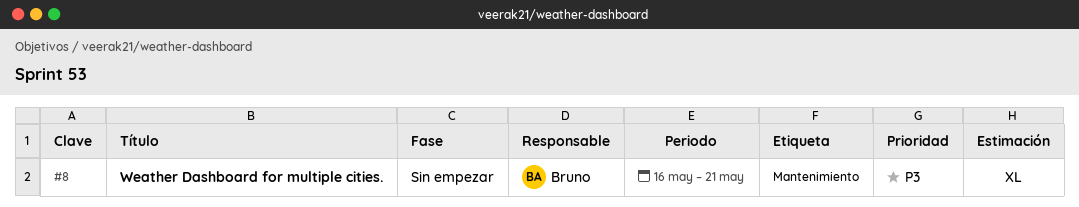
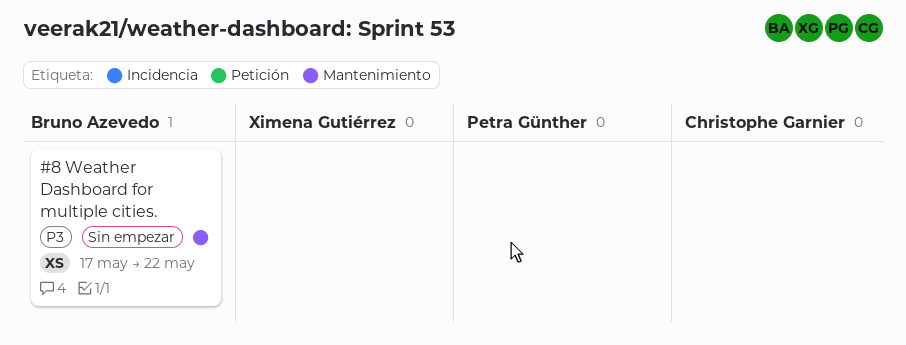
#8, estimate: XL -> XS
#8, start: May 16 -> May 17
#8, due: May 21 -> May 22

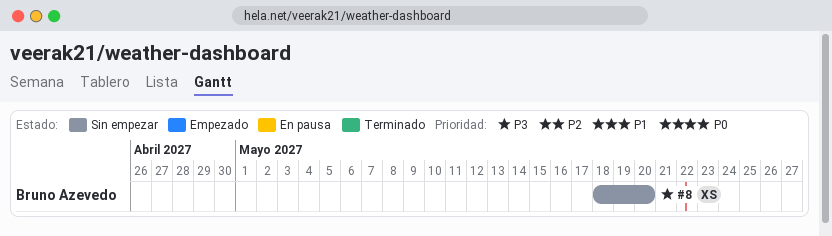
#8, start: May 17 -> May 18
#8, due: May 22 -> May 20

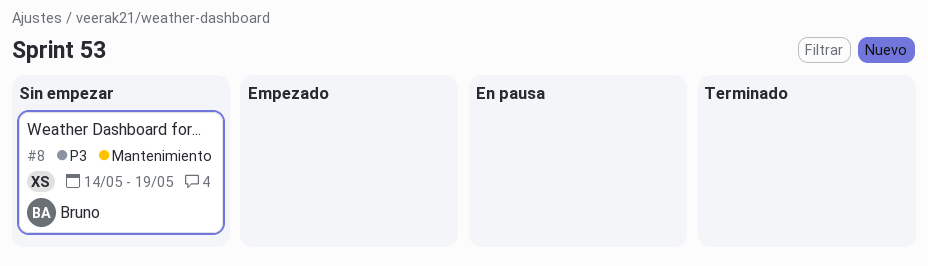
#8, start: May 18 -> May 14
#8, due: May 20 -> May 19

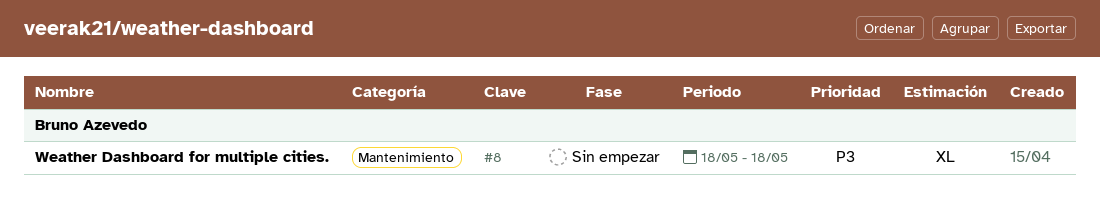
#8, estimate: XS -> XL
#8, start: May 14 -> May 18
#8, due: May 19 -> May 18

